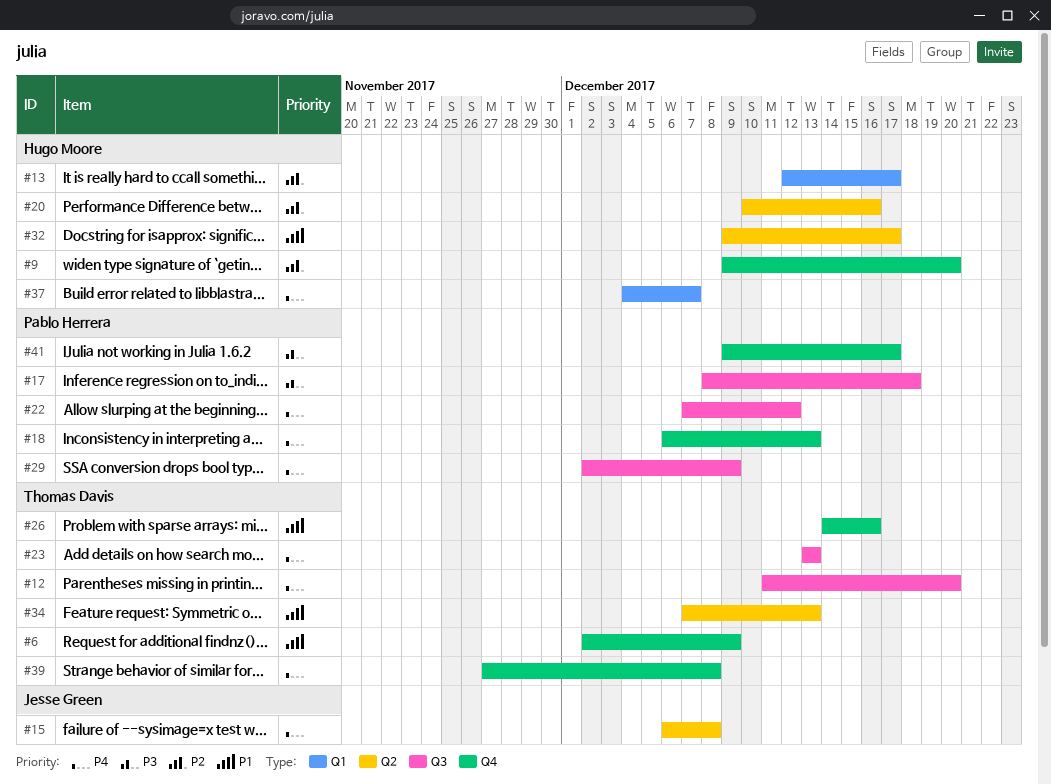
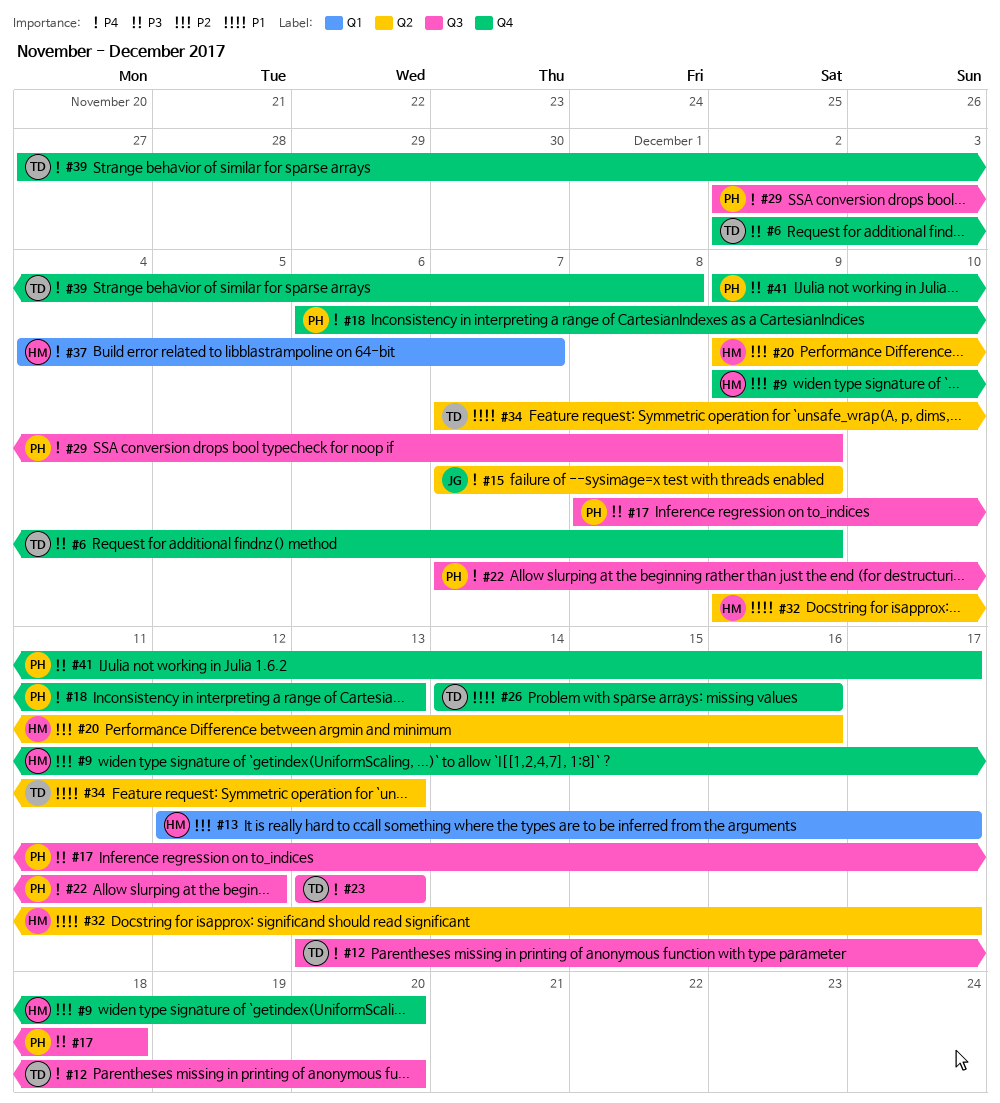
#6, priority: P1 -> P3
#12, start: Dec 11 -> Dec 13
#15, start: Dec 6 -> Dec 7
#15, due: Dec 8 -> Dec 9
#20, start: Dec 10 -> Dec 9

